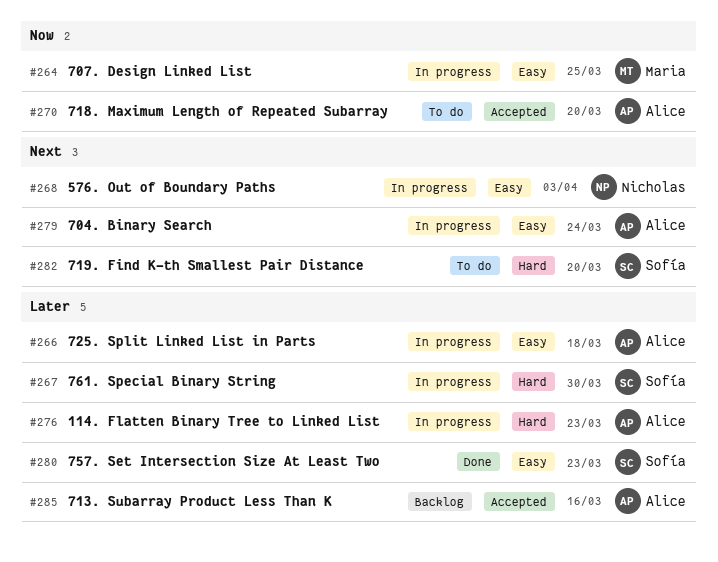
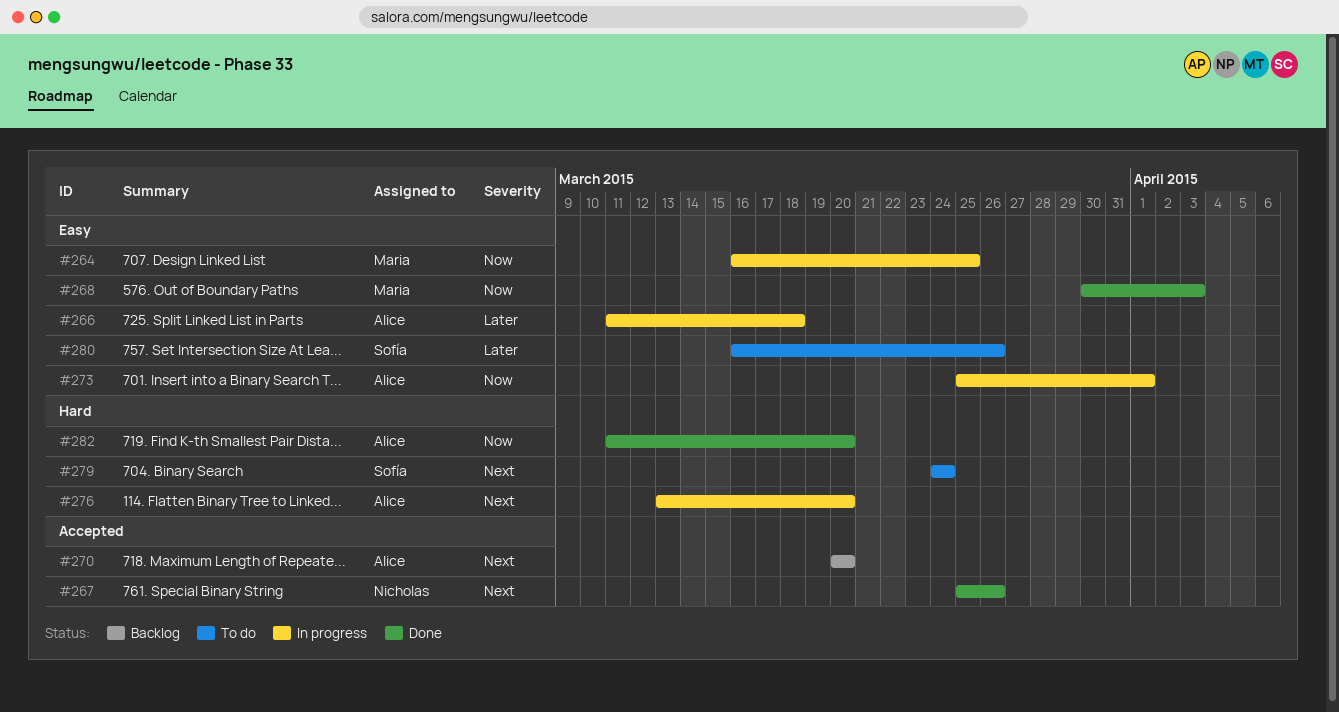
#267, status: In progress -> Done
#267, owner: Sofía -> Nicholas
#267, priority: Later -> Next
#267, label: Hard -> Accepted
#267, due: Mar 30 -> Mar 26
#268, status: In progress -> Done
#268, owner: Nicholas -> Maria
#268, priority: Next -> Now
#270, status: To do -> Backlog
#270, priority: Now -> Next
#273: none -> present
#276, priority: Later -> Next
#276, due: Mar 23 -> Mar 20
#279, status: In progress -> To do
#279, owner: Alice -> Sofía
#279, label: Easy -> Hard
#280, status: Done -> To do
#280, due: Mar 23 -> Mar 26
#282, status: To do -> Done
#282, owner: Sofía -> Alice
#282, priority: Next -> Now
#285: present -> none

